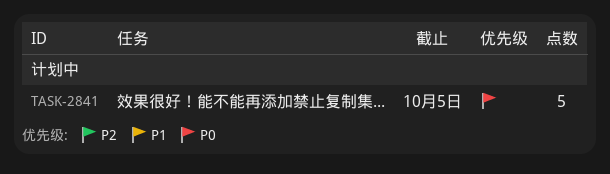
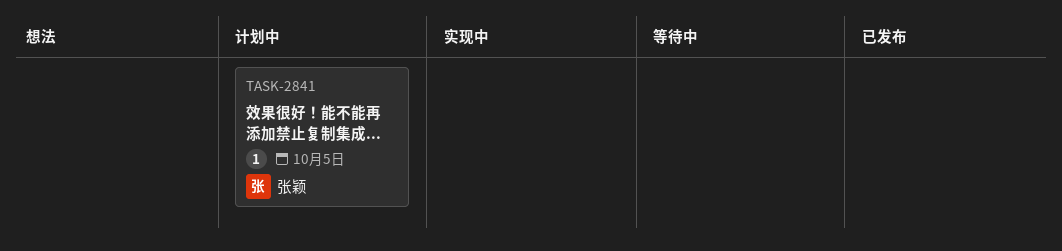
TASK-2841, estimate: 5 -> 1

